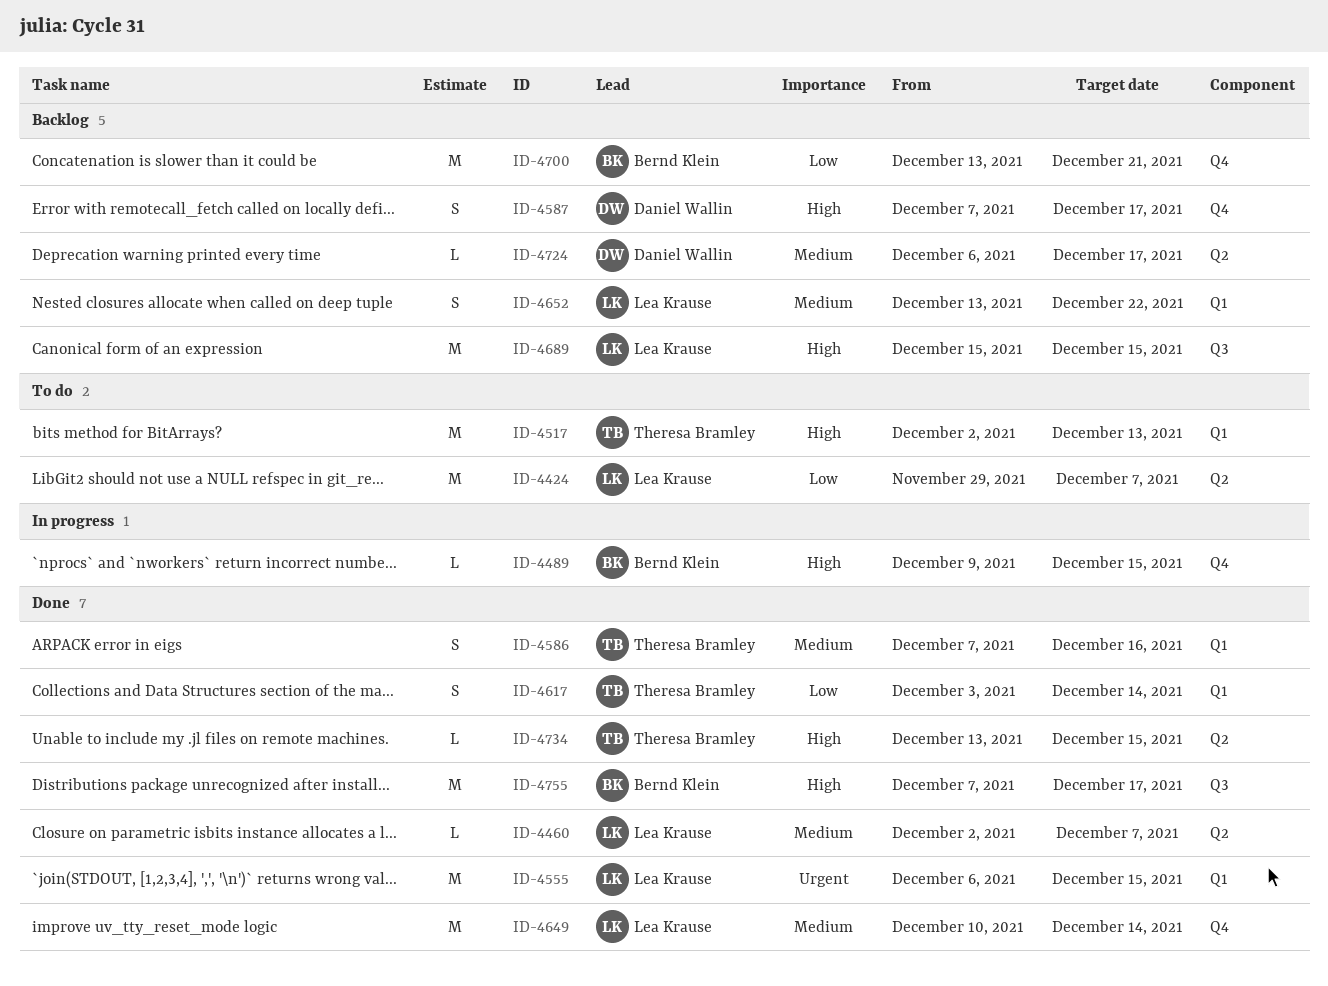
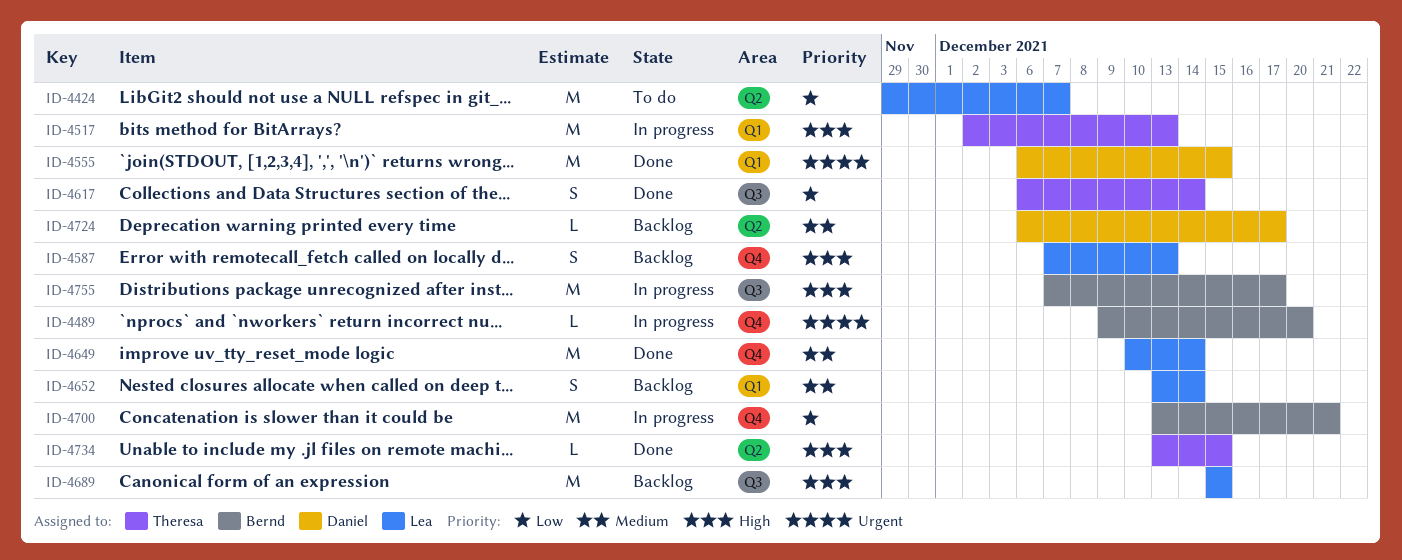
ID-4460: present -> none
ID-4489, priority: High -> Urgent
ID-4489, due: Dec 15 -> Dec 20
ID-4517, status: To do -> In progress
ID-4555, owner: Lea Krause -> Daniel Wallin
ID-4586: present -> none
ID-4587, owner: Daniel Wallin -> Lea Krause
ID-4587, due: Dec 17 -> Dec 13
ID-4617, label: Q1 -> Q3
ID-4617, start: Dec 3 -> Dec 6
ID-4652, due: Dec 22 -> Dec 14
ID-4700, status: Backlog -> In progress
ID-4755, status: Done -> In progress

